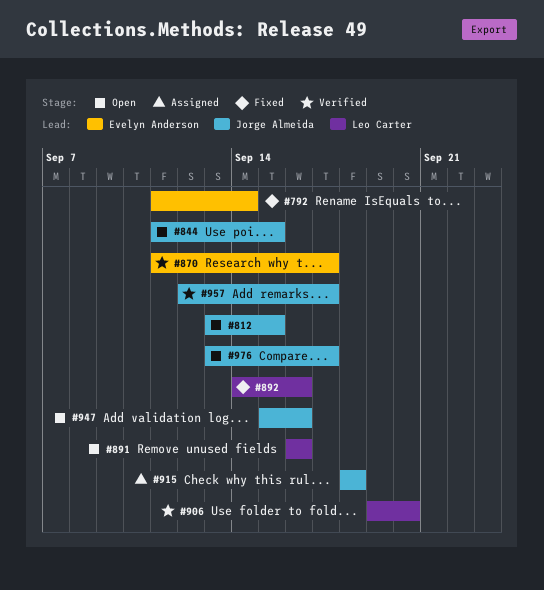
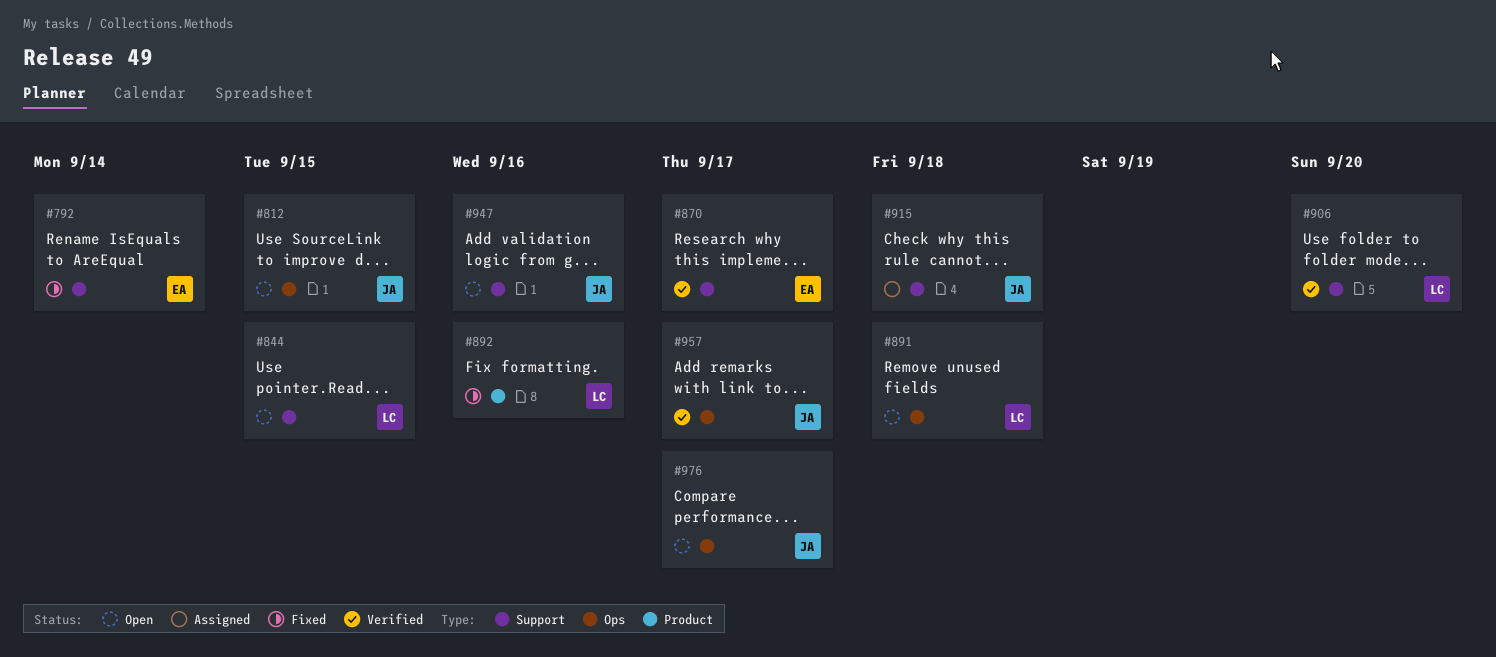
#844, owner: Jorge Almeida -> Leo Carter
#891, due: Sep 16 -> Sep 18

